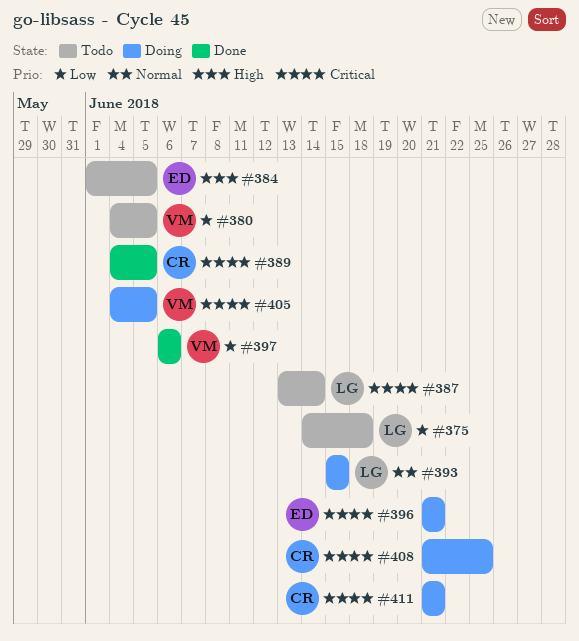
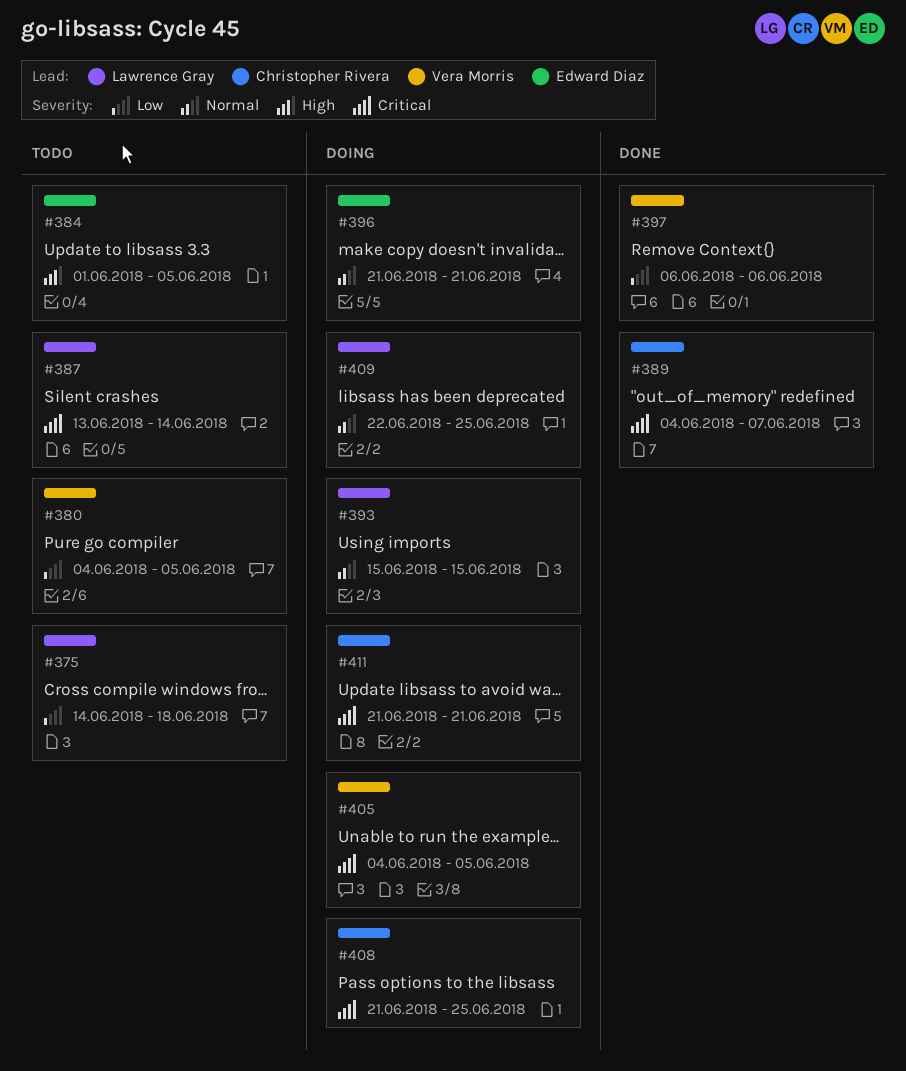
#389, due: Jun 5 -> Jun 7
#396, priority: Critical -> Normal
#409: none -> present

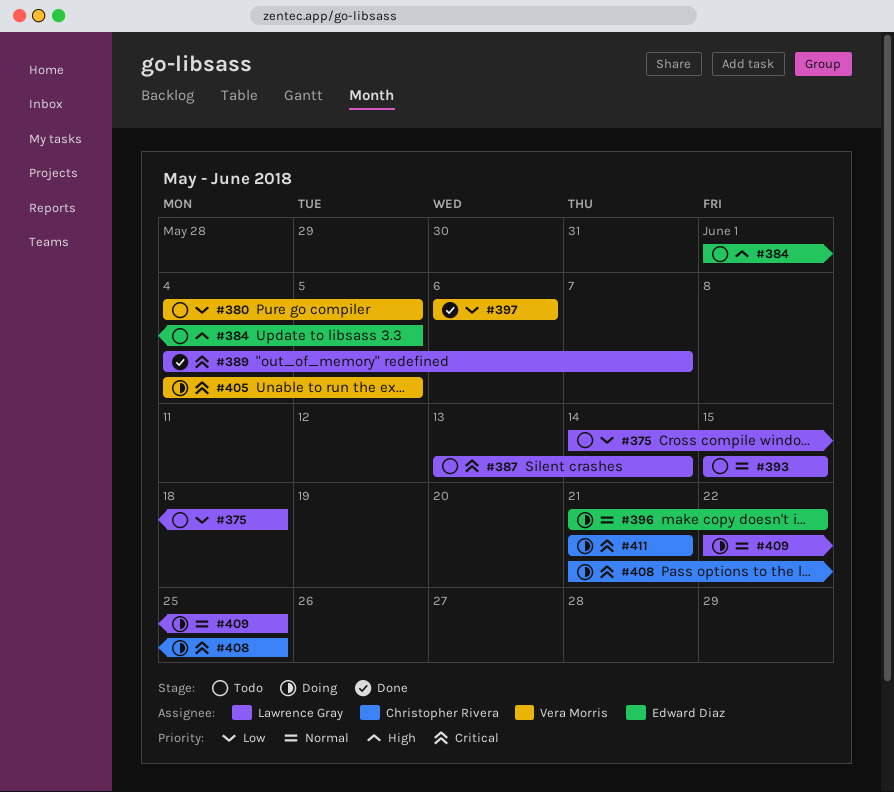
#389, owner: Christopher Rivera -> Lawrence Gray
#393, status: Doing -> Todo
#396, due: Jun 21 -> Jun 22

